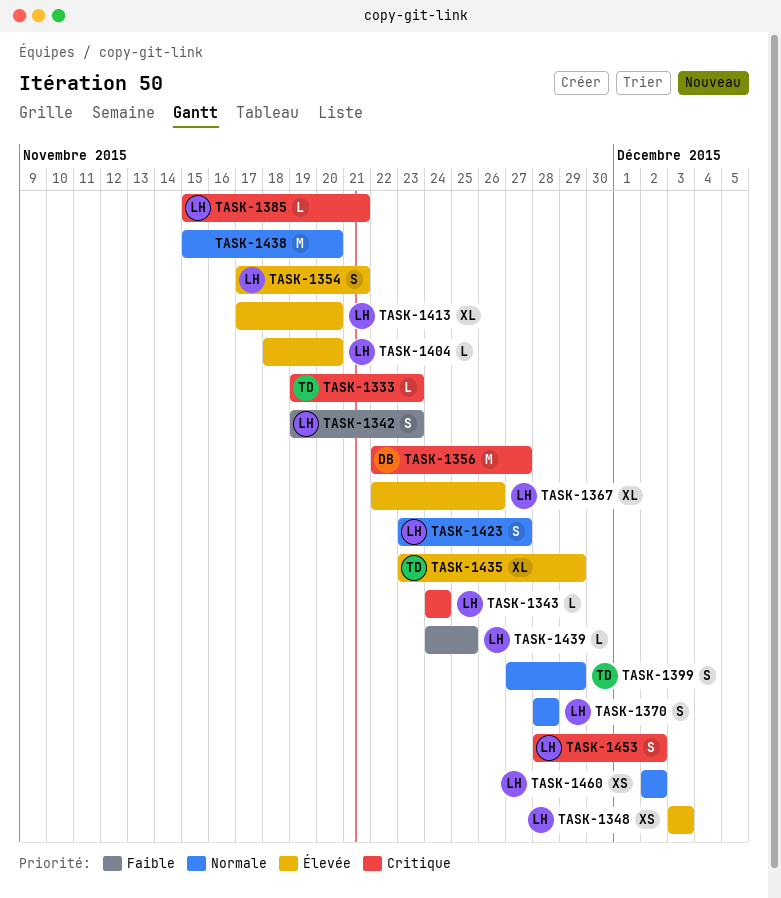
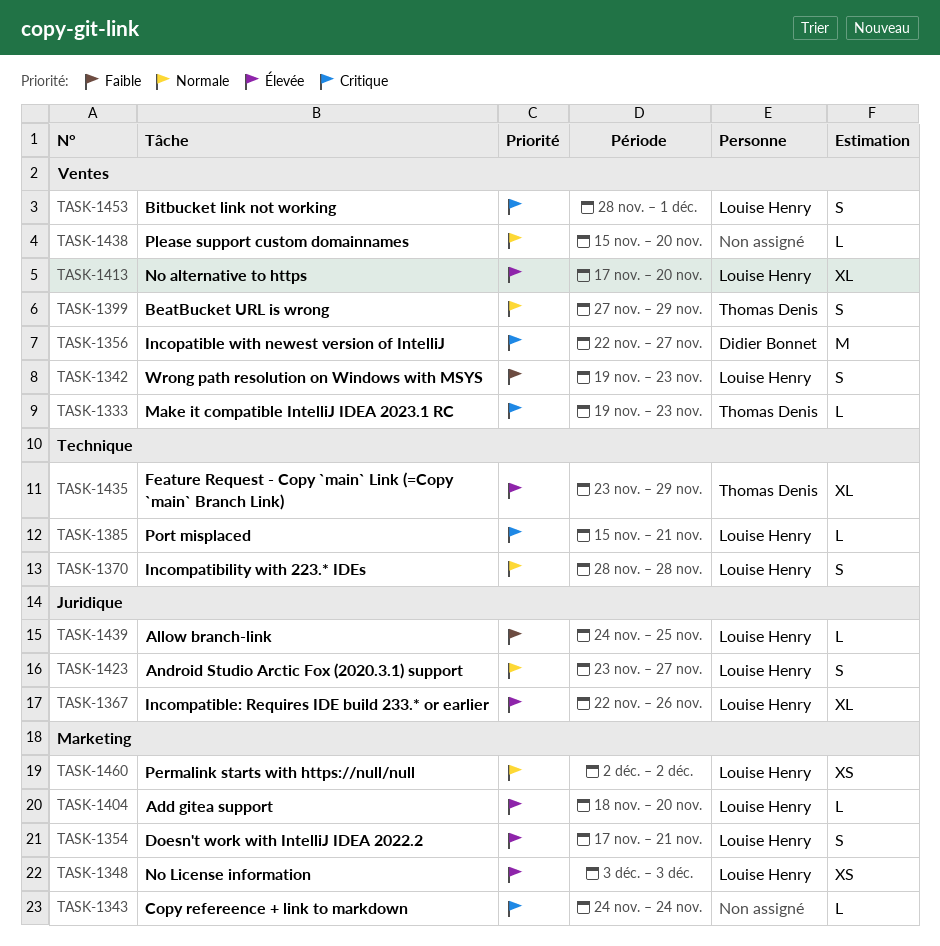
TASK-1343, owner: Louise Henry -> none
TASK-1438, estimate: M -> L
TASK-1453, due: Dec 2 -> Dec 1

